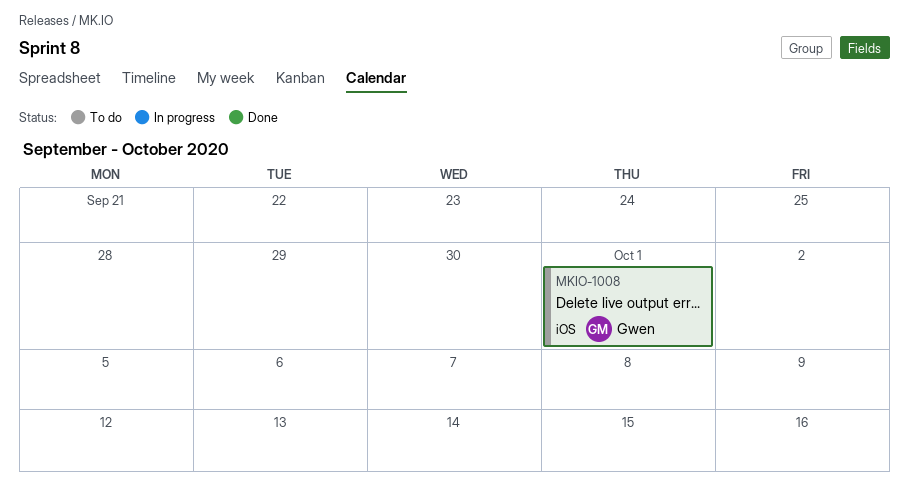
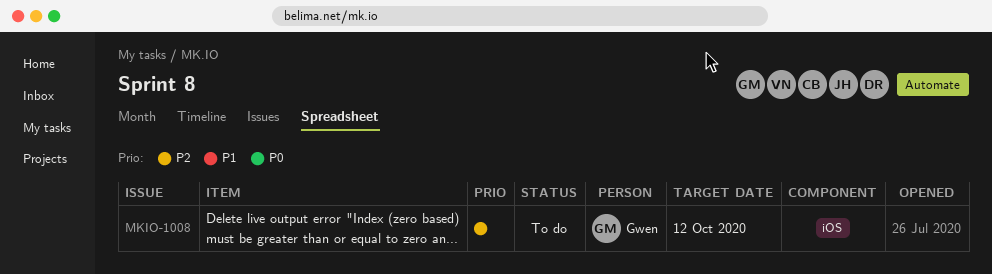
MKIO-1008, due: Oct 1 -> Oct 12

